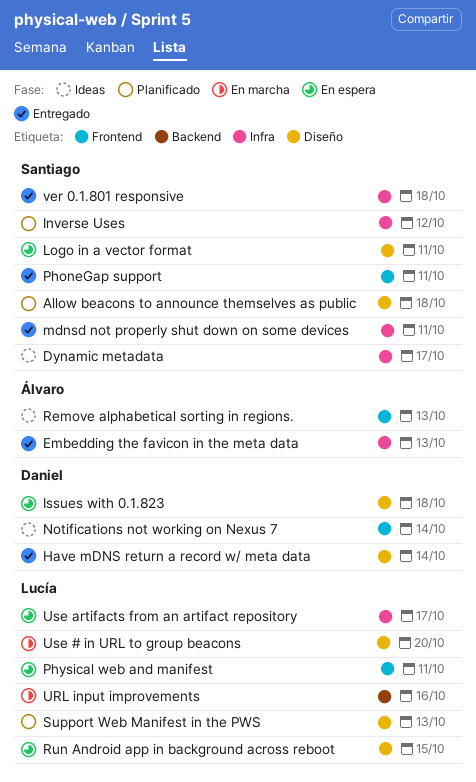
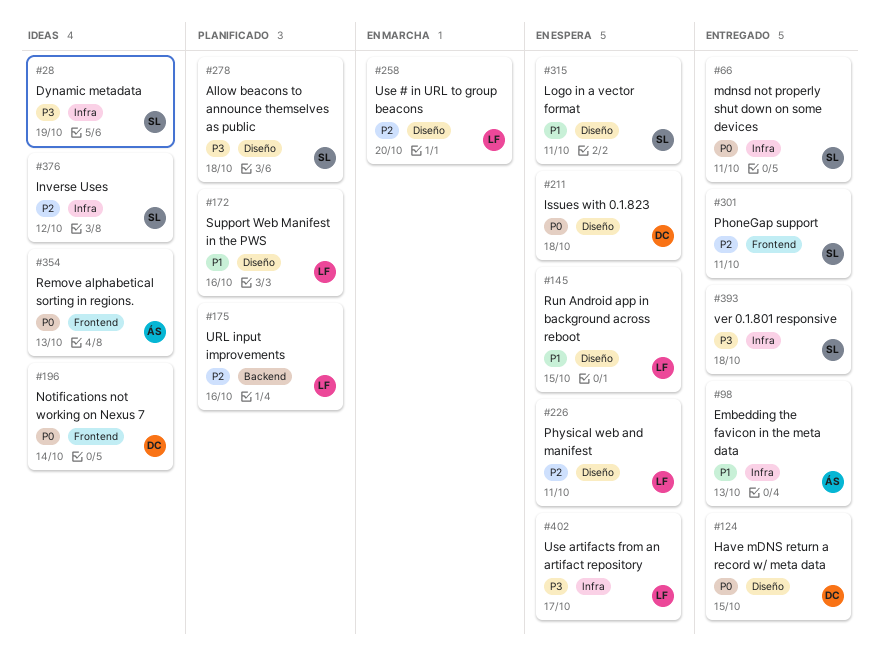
Dynamic metadata, due: Oct 17 -> Oct 19
Have mDNS return a record w/ meta data, due: Oct 14 -> Oct 15
Inverse Uses, status: Planificado -> Ideas
Physical web and manifest, label: Frontend -> Diseño
Support Web Manifest in the PWS, due: Oct 13 -> Oct 16
URL input improvements, status: En marcha -> Planificado

